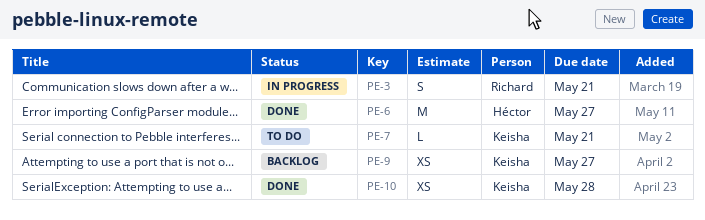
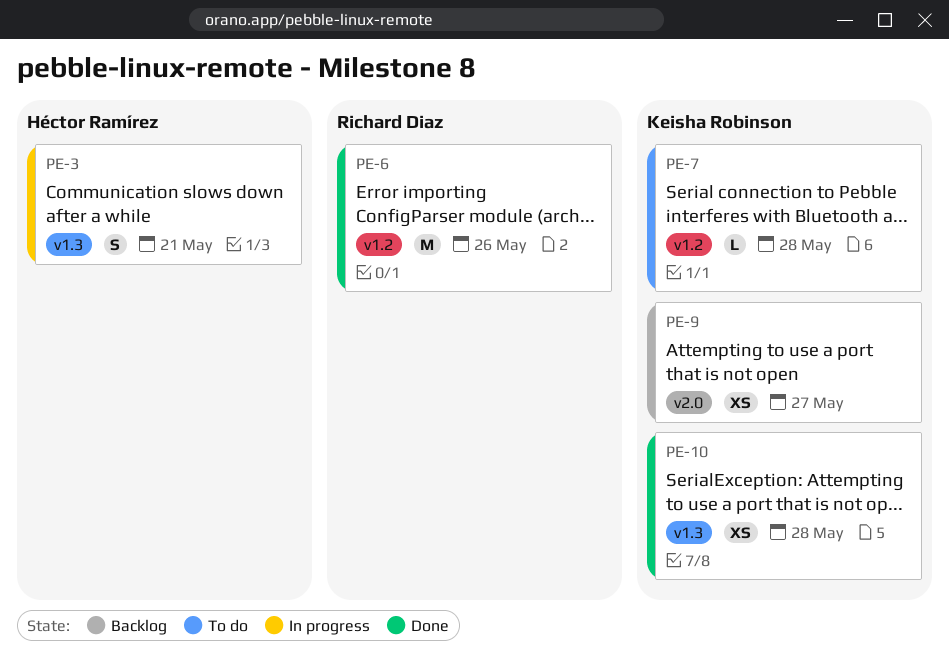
PE-3, owner: Richard Diaz -> Héctor Ramírez
PE-6, owner: Héctor Ramírez -> Richard Diaz
PE-6, due: May 27 -> May 26
PE-7, due: May 21 -> May 28

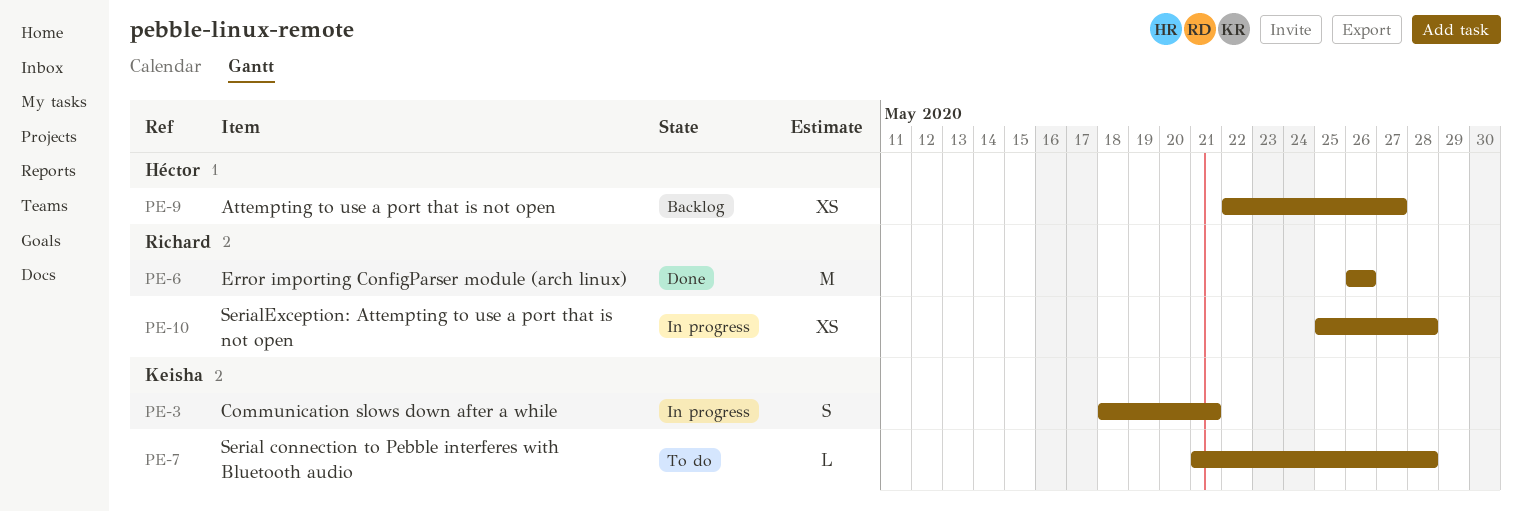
PE-3, owner: Héctor Ramírez -> Keisha Robinson
PE-9, owner: Keisha Robinson -> Héctor Ramírez
PE-10, status: Done -> In progress
PE-10, owner: Keisha Robinson -> Richard Diaz

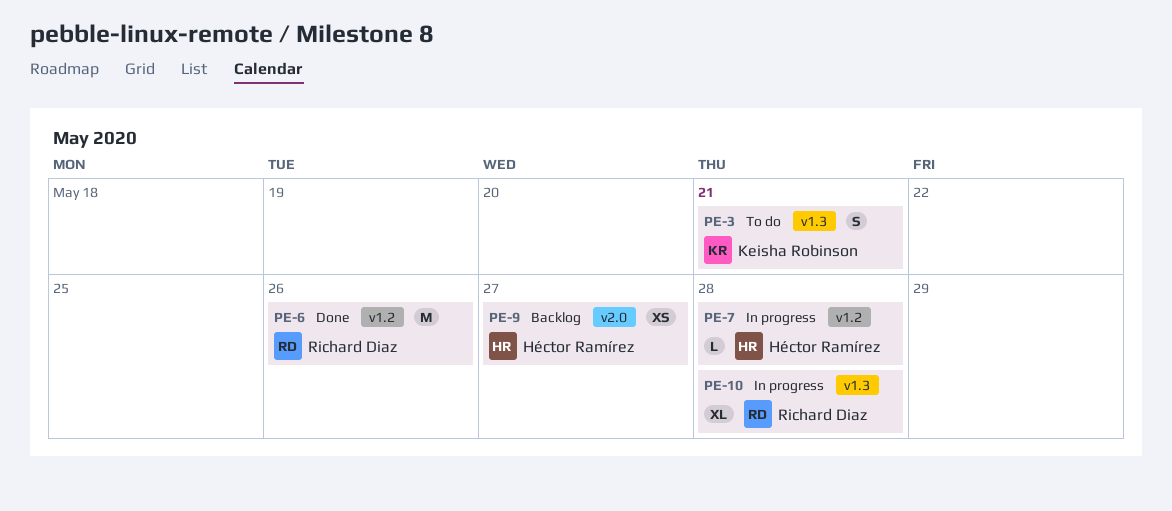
PE-3, status: In progress -> To do
PE-7, status: To do -> In progress
PE-7, owner: Keisha Robinson -> Héctor Ramírez
PE-10, estimate: XS -> XL

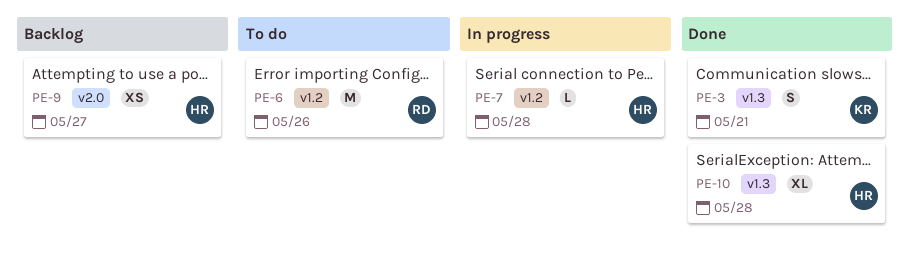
PE-3, status: To do -> Done
PE-6, status: Done -> To do
PE-10, status: In progress -> Done
PE-10, owner: Richard Diaz -> Héctor Ramírez

